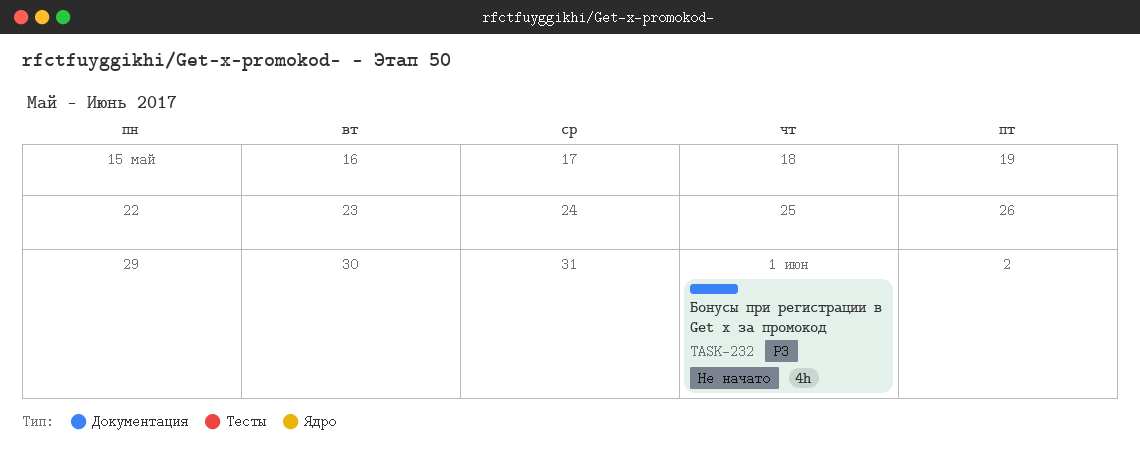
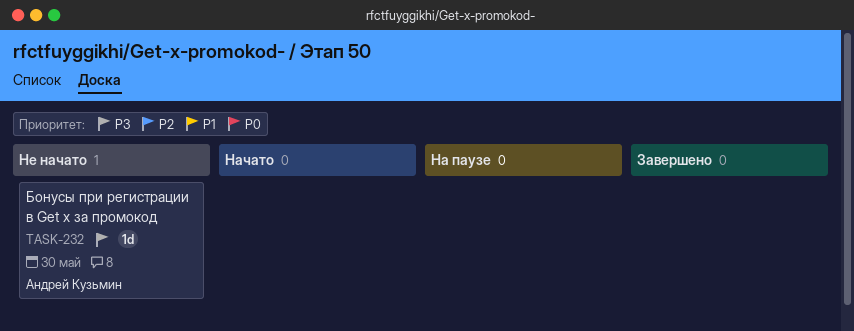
TASK-232, estimate: 4h -> 1d
TASK-232, due: Jun 1 -> May 30

